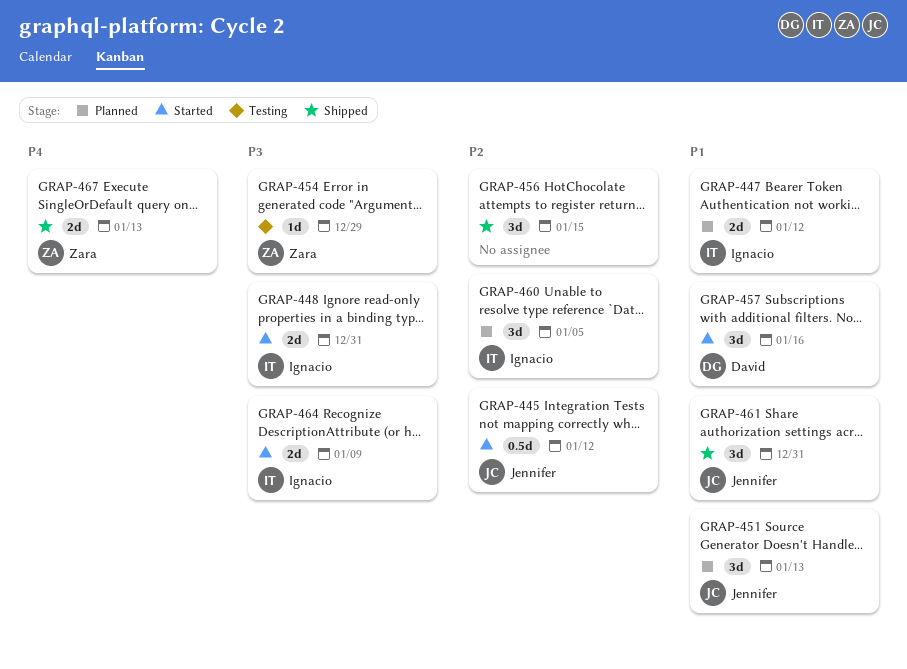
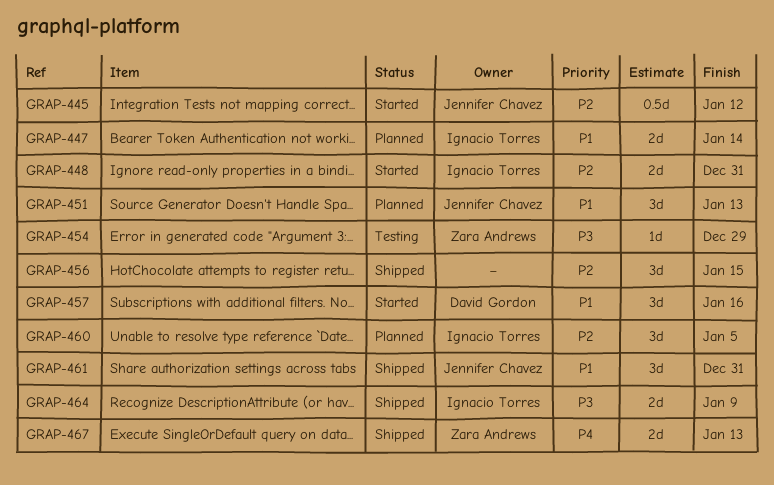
GRAP-447, due: Jan 12 -> Jan 14
GRAP-448, priority: P3 -> P2
GRAP-464, status: Started -> Shipped

